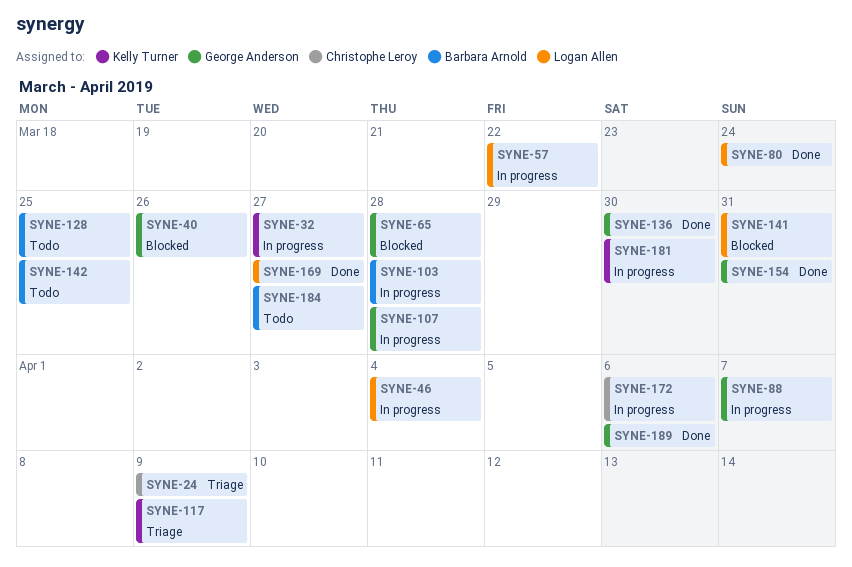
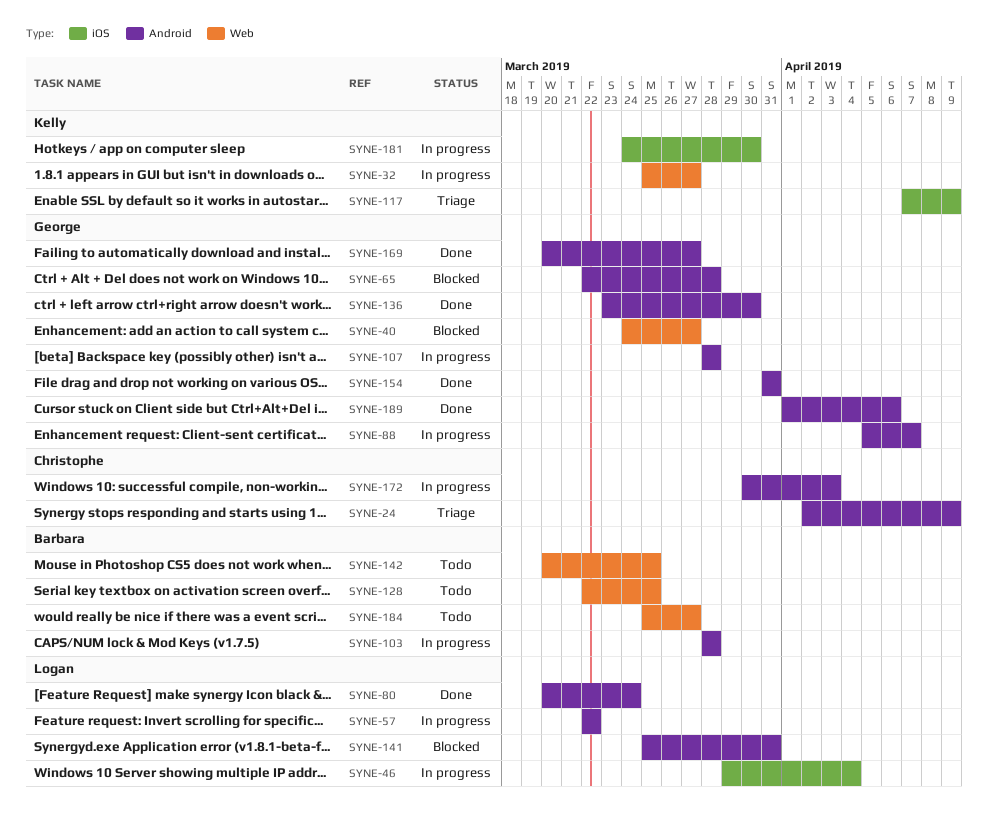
SYNE-40, due: Mar 26 -> Mar 27
SYNE-169, owner: Logan Allen -> George Anderson
SYNE-172, due: Apr 6 -> Apr 3

